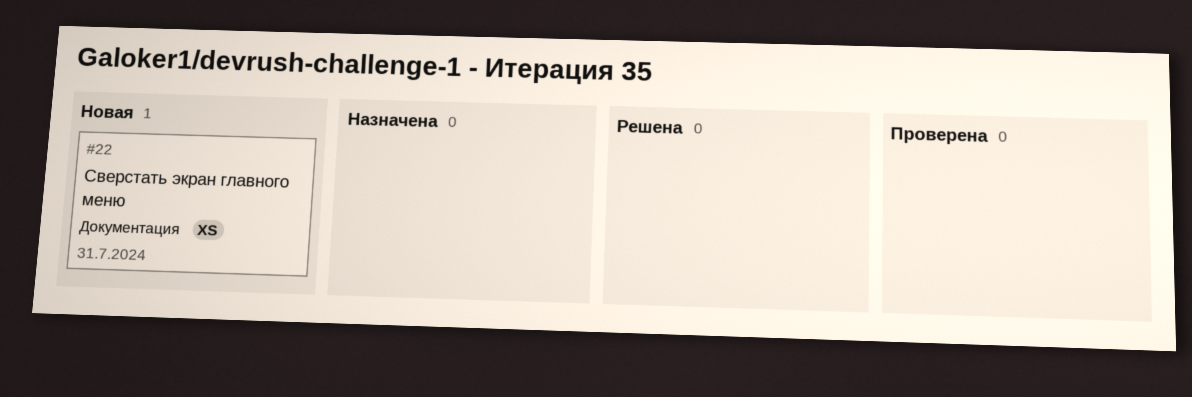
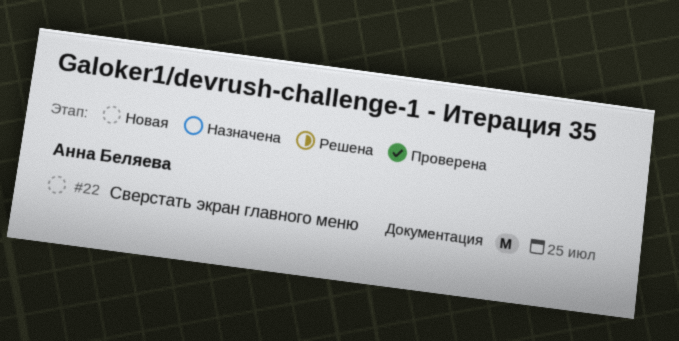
#22, estimate: XS -> M
#22, due: Jul 31 -> Jul 25

